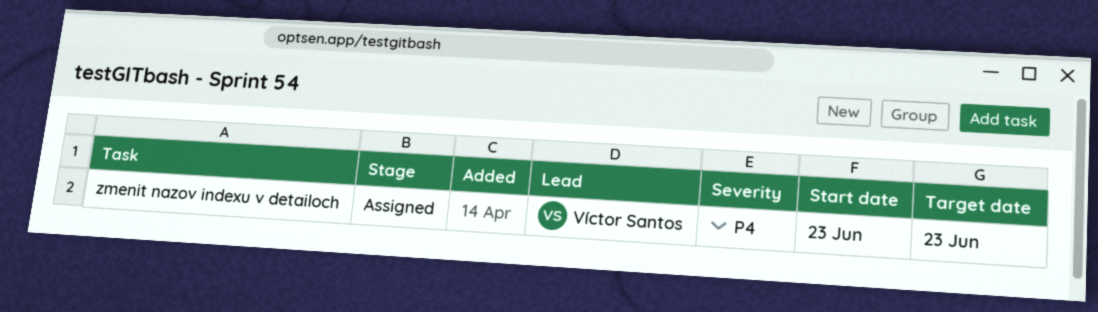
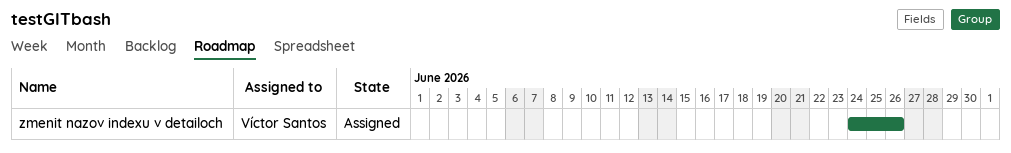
zmenit nazov indexu v detailoch, start: Jun 23 -> Jun 24
zmenit nazov indexu v detailoch, due: Jun 23 -> Jun 26

